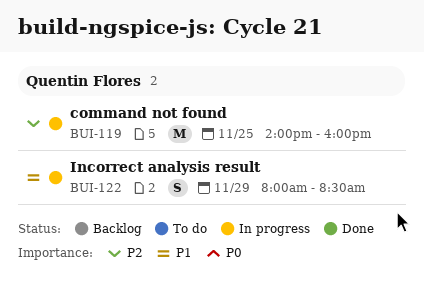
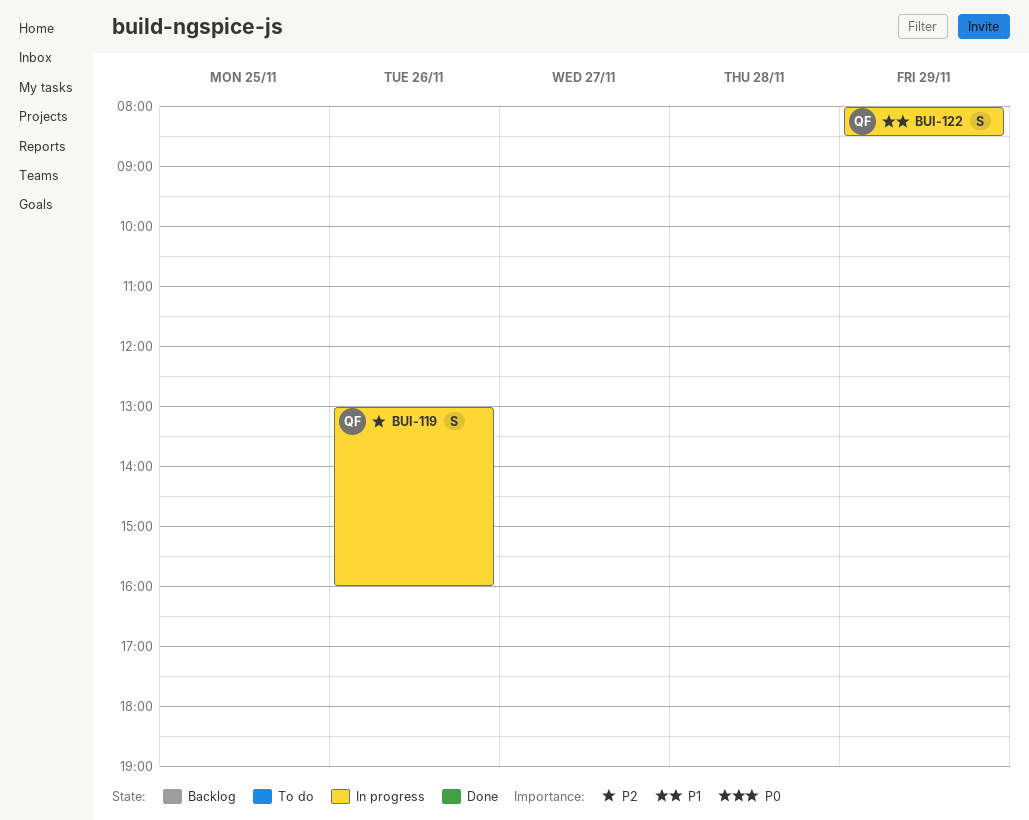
BUI-119, estimate: M -> S
BUI-119, day: Nov 25 -> Nov 26
BUI-119, begins: 14:00 -> 13:00

